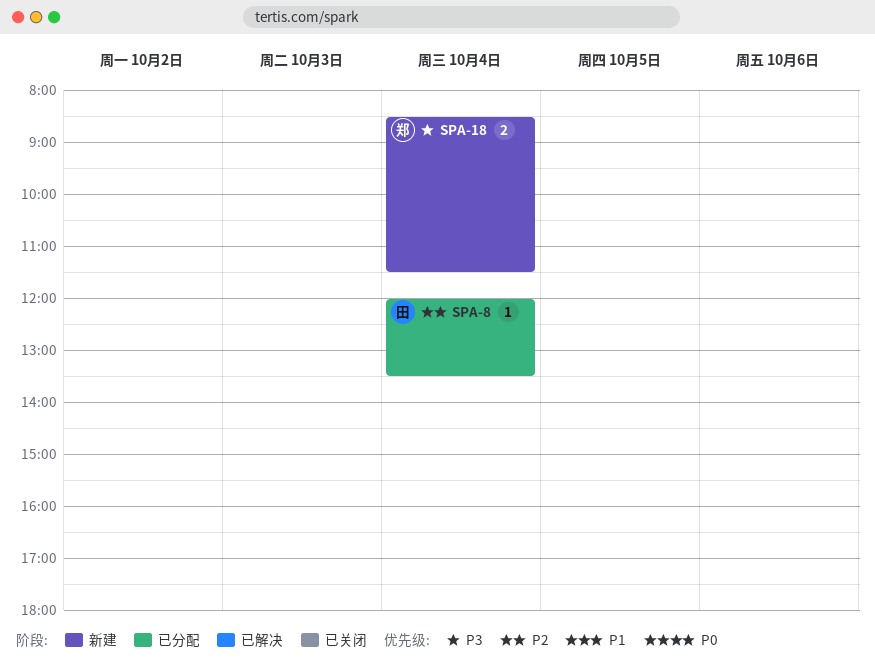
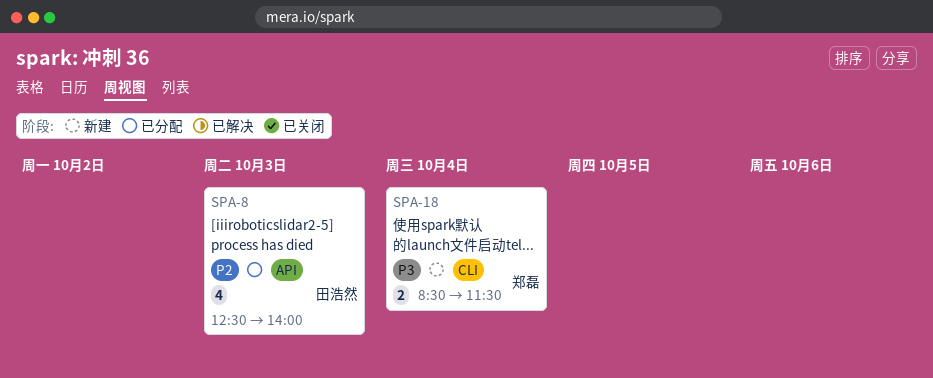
SPA-8, estimate: 1 -> 4
SPA-8, day: Oct 4 -> Oct 3
SPA-8, begins: 12:00 -> 12:30
SPA-8, ends: 13:30 -> 14:00

